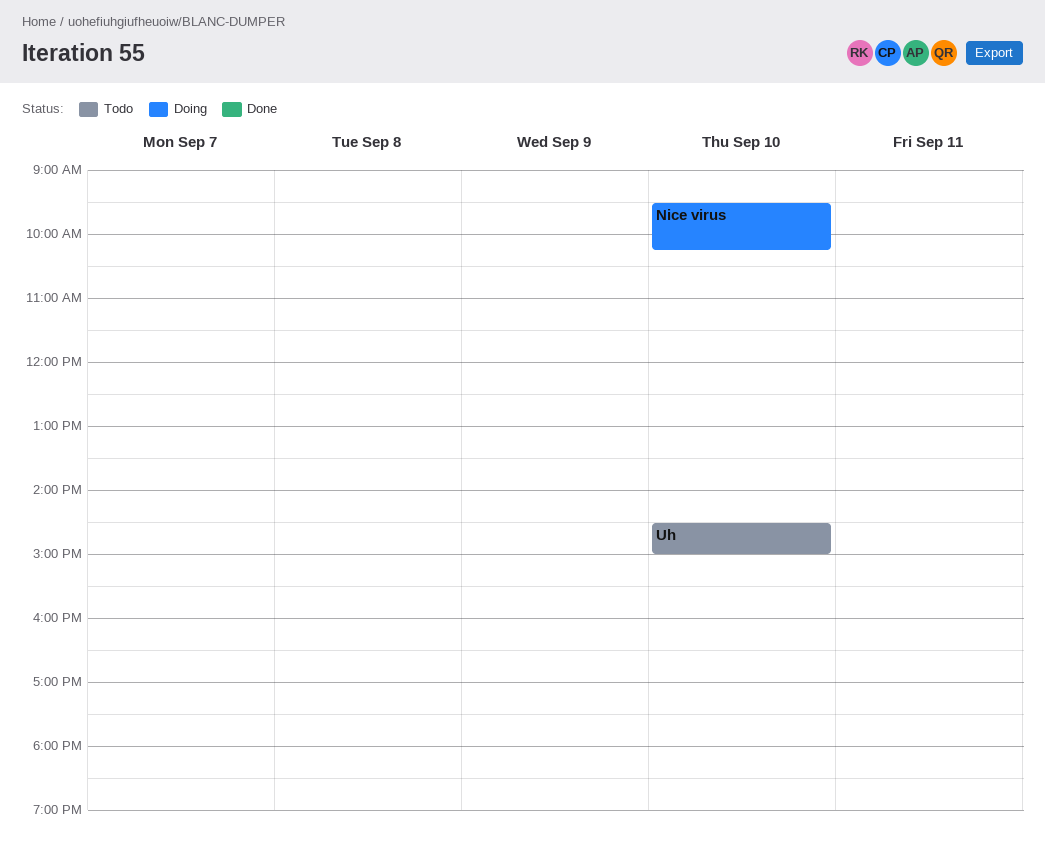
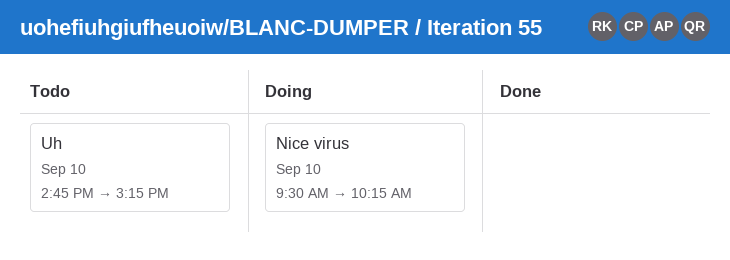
Uh, begins: 14:30 -> 14:45
Uh, ends: 15:00 -> 15:15

